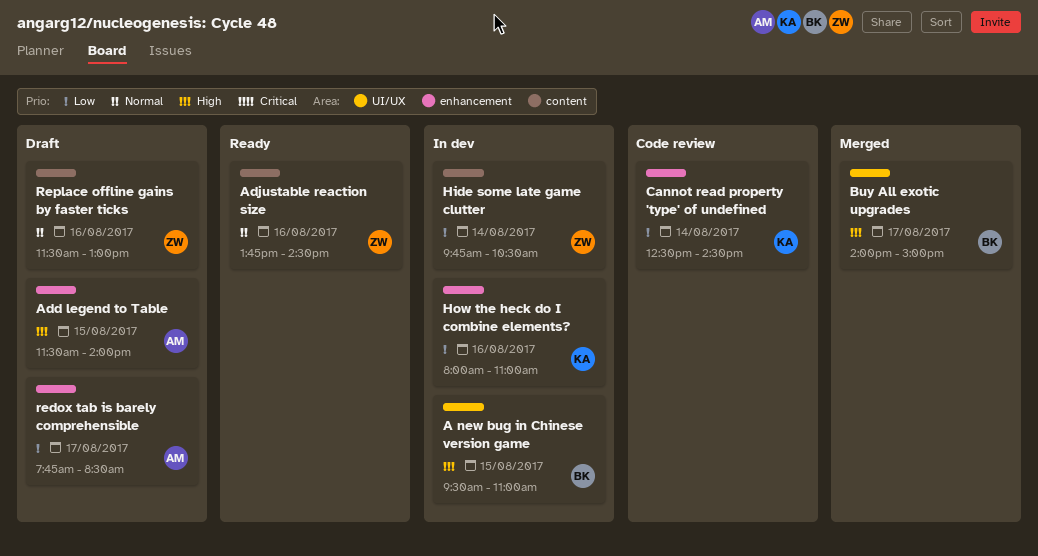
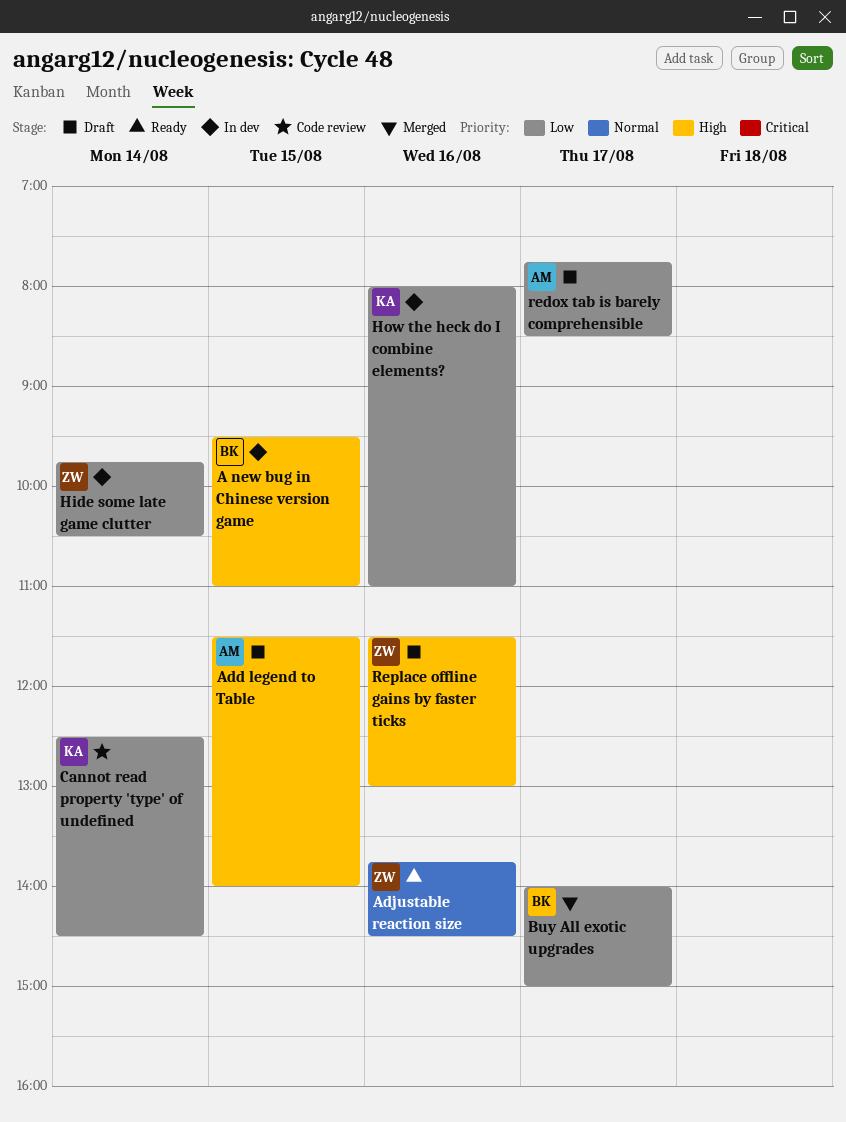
Buy All exotic upgrades, priority: High -> Low
Replace offline gains by faster ticks, priority: Normal -> High

